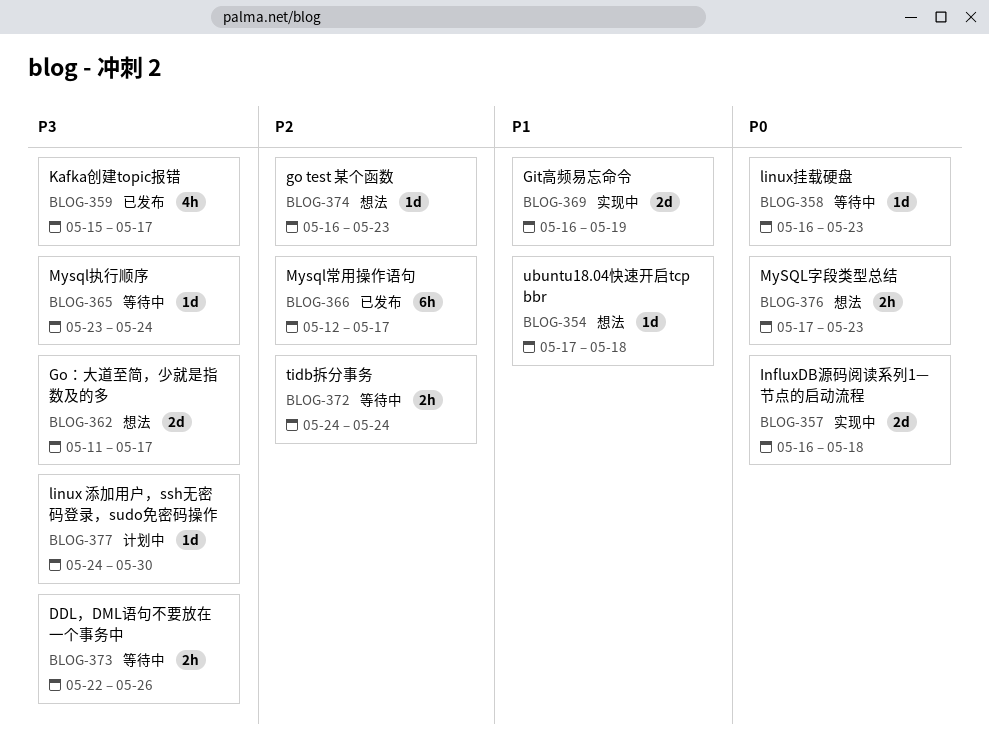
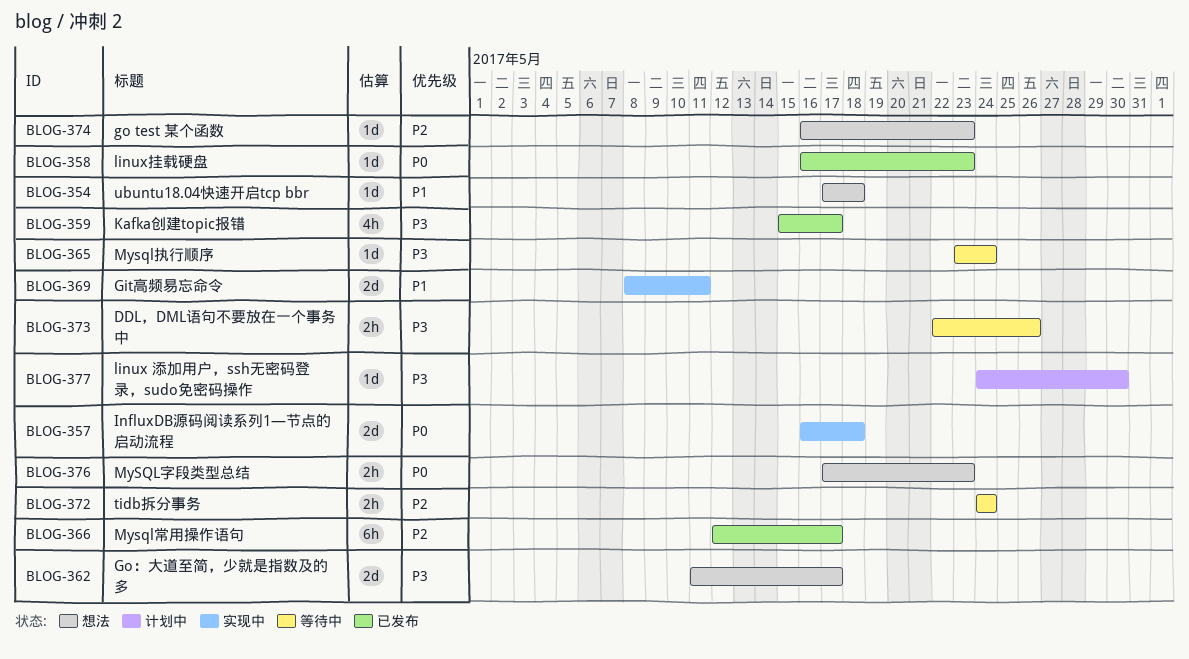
BLOG-358, status: 等待中 -> 已发布
BLOG-369, start: May 16 -> May 8
BLOG-369, due: May 19 -> May 11

